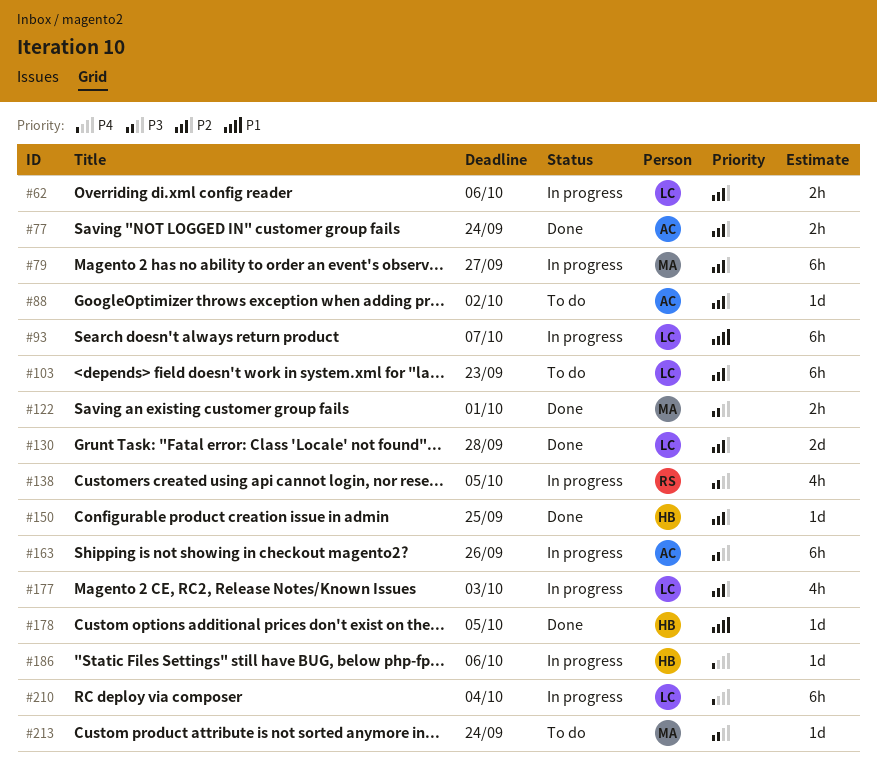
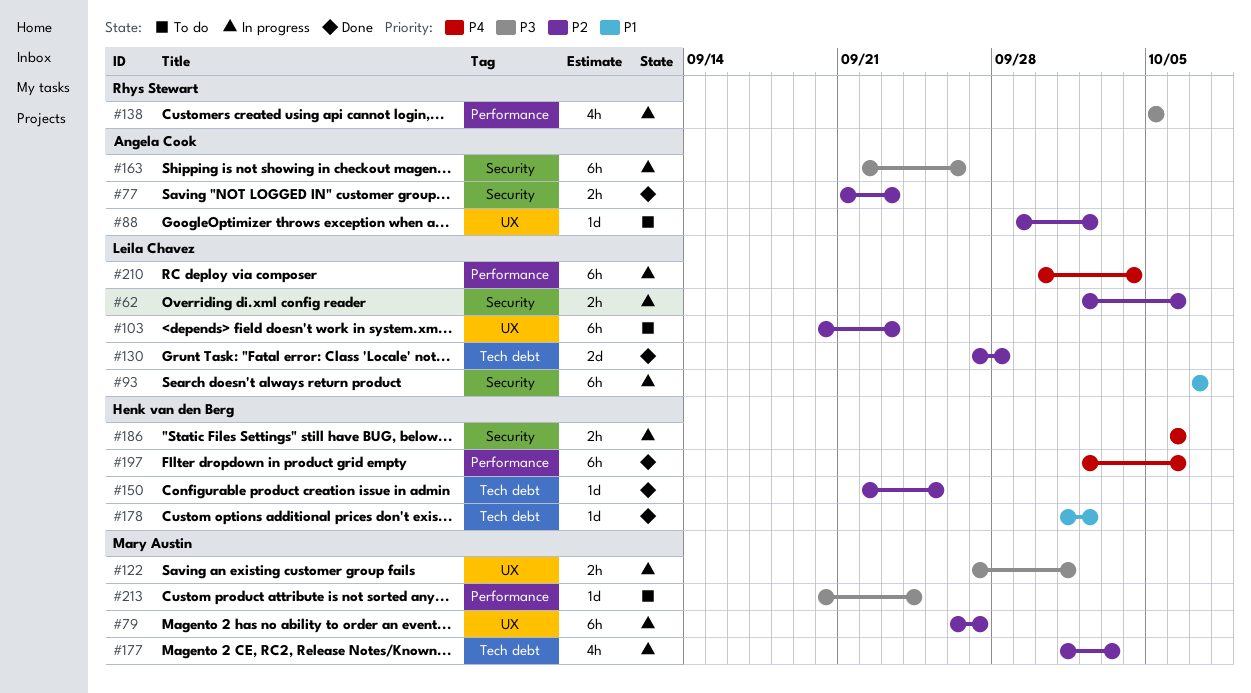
#77, due: Sep 24 -> Sep 23
#122, status: Done -> In progress
#177, owner: Leila Chavez -> Mary Austin
#178, due: Oct 5 -> Oct 2
#186, estimate: 1d -> 2h
#197: none -> present

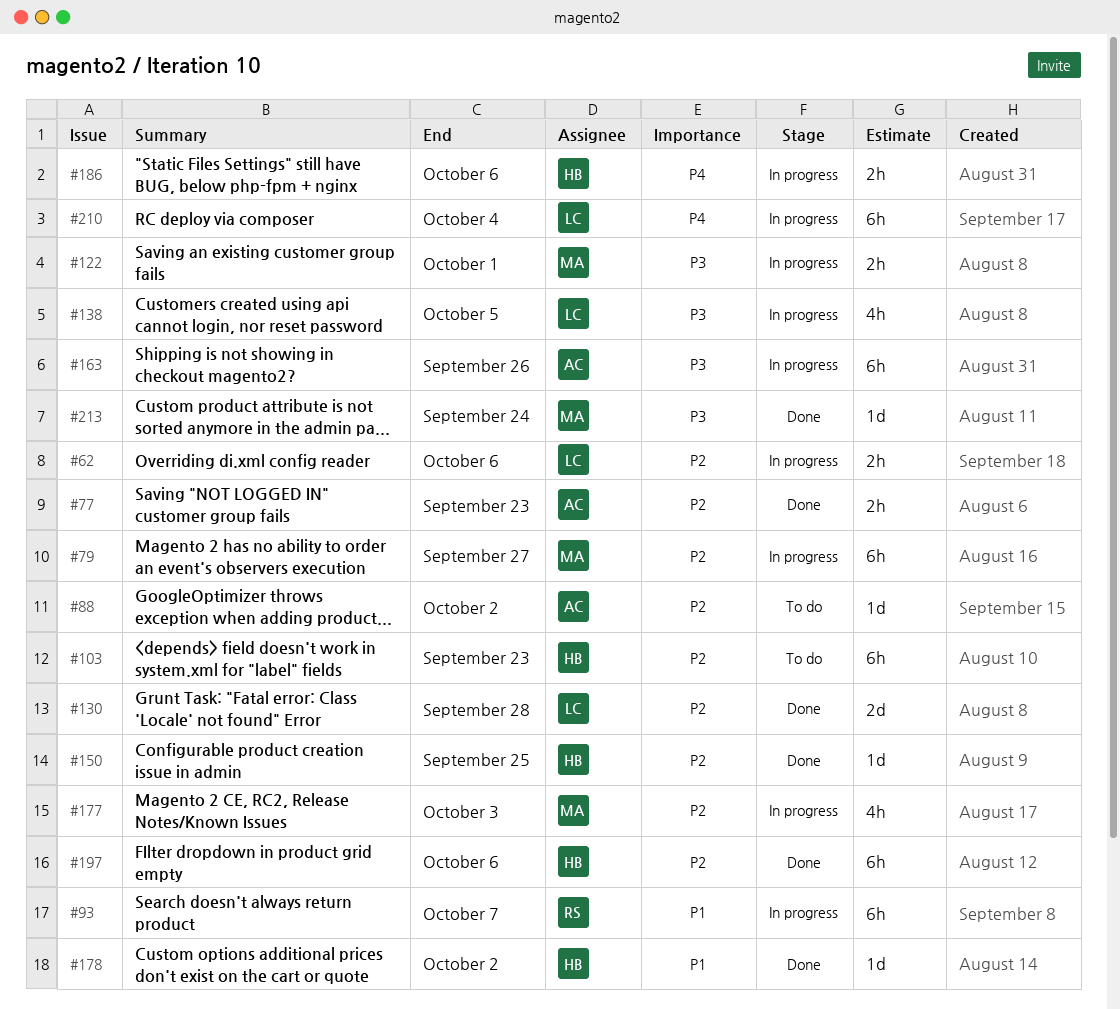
#93, owner: Leila Chavez -> Rhys Stewart
#103, owner: Leila Chavez -> Henk van den Berg
#138, owner: Rhys Stewart -> Leila Chavez
#197, priority: P4 -> P2
#213, status: To do -> Done

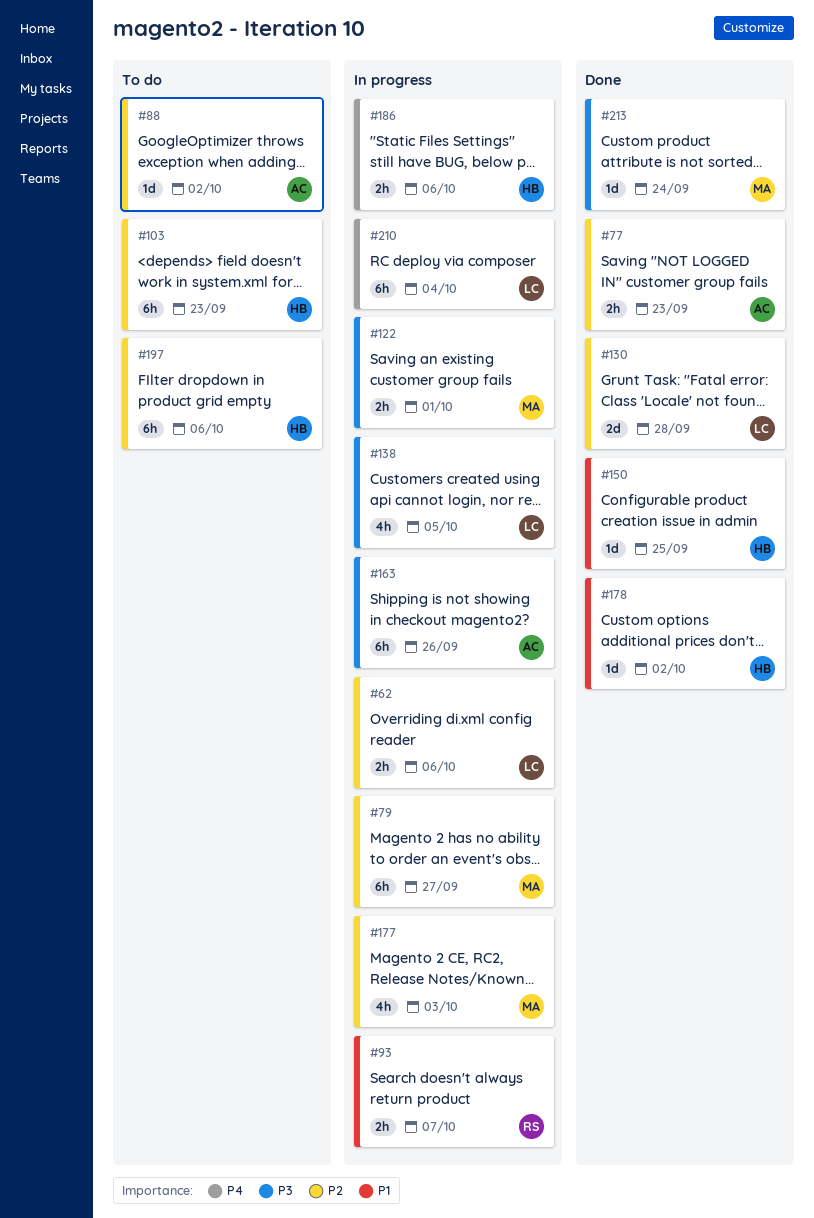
#93, estimate: 6h -> 2h
#150, priority: P2 -> P1
#197, status: Done -> To do

